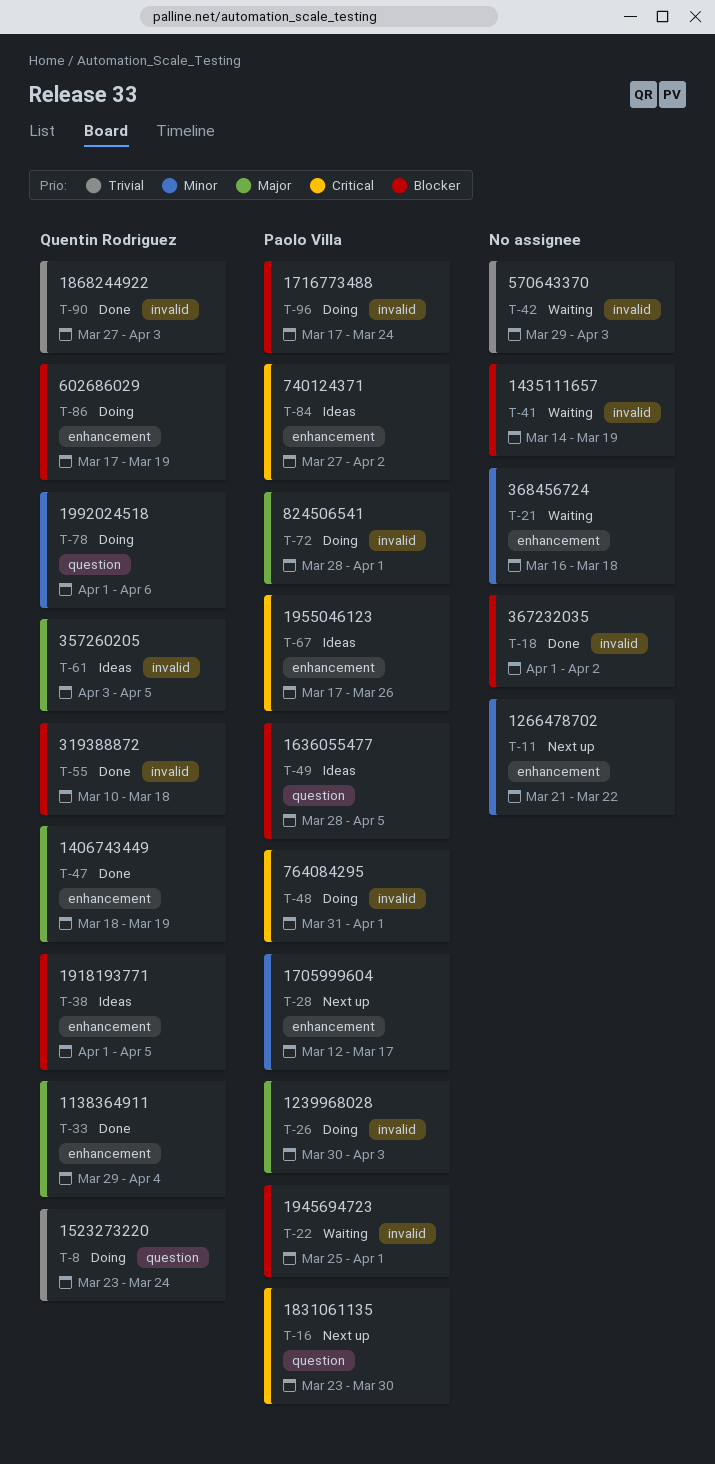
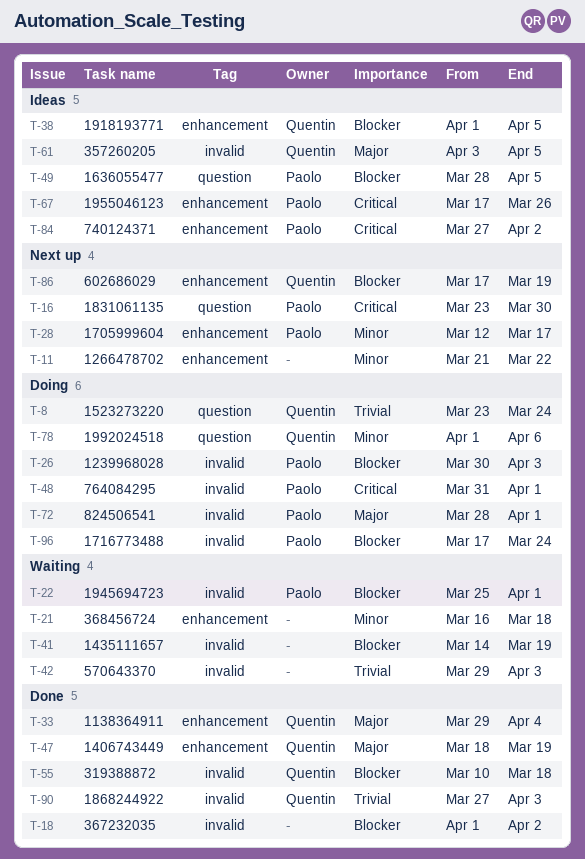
T-26, priority: Major -> Blocker
T-86, status: Doing -> Next up

